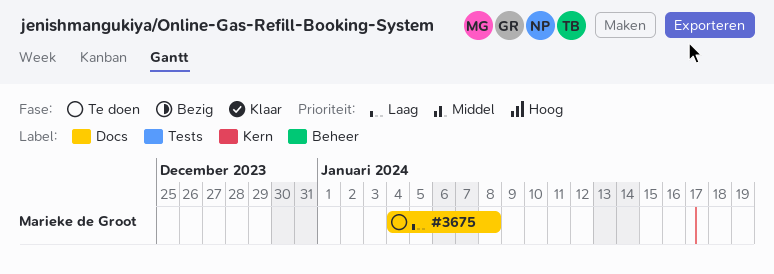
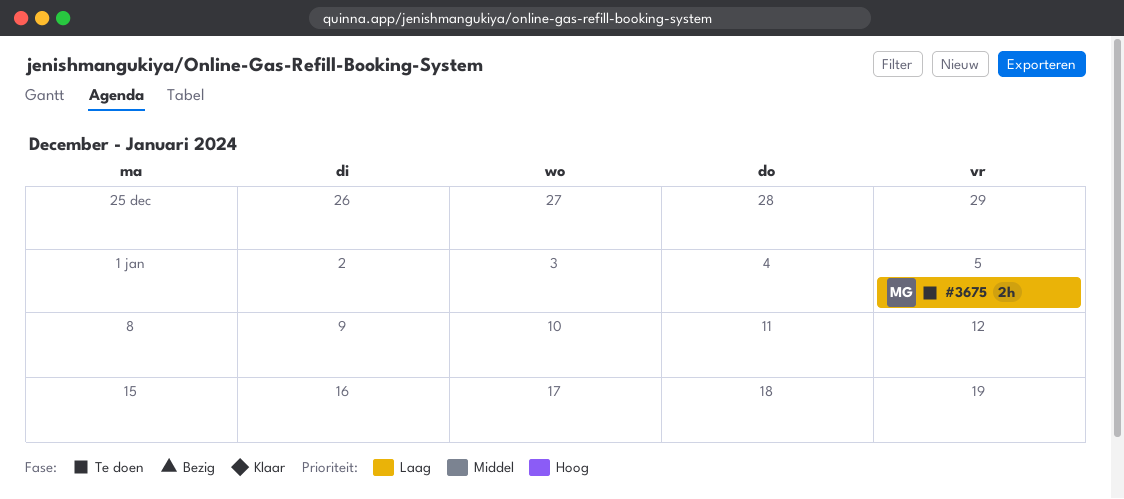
#3675, start: Jan 4 -> Jan 5
#3675, due: Jan 8 -> Jan 5

